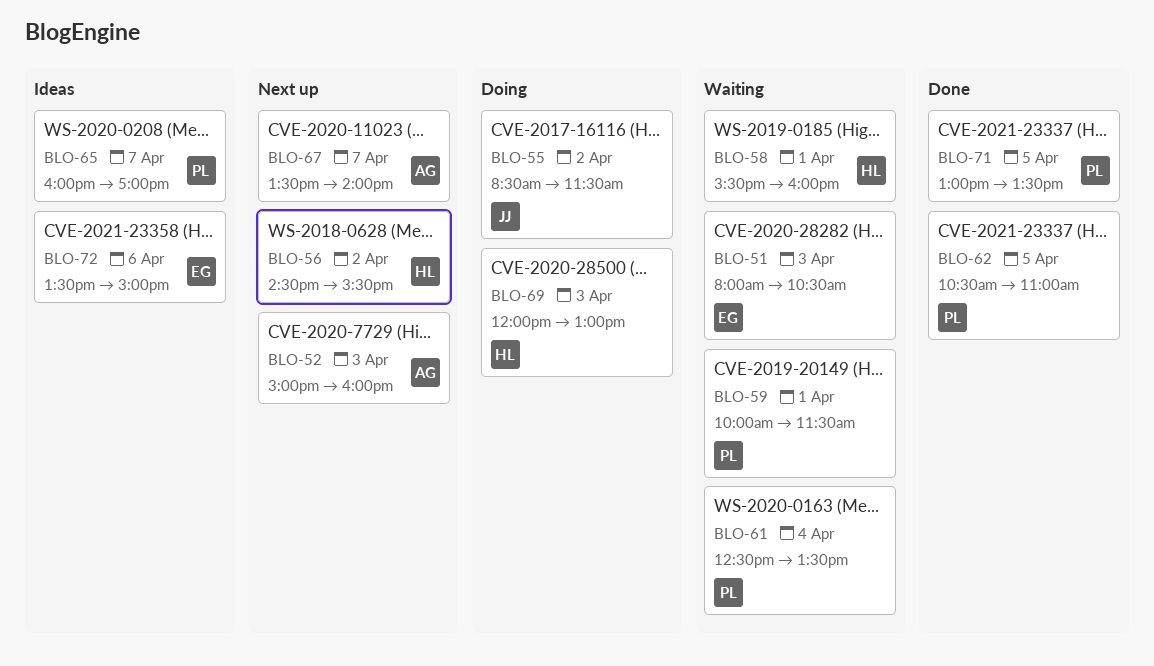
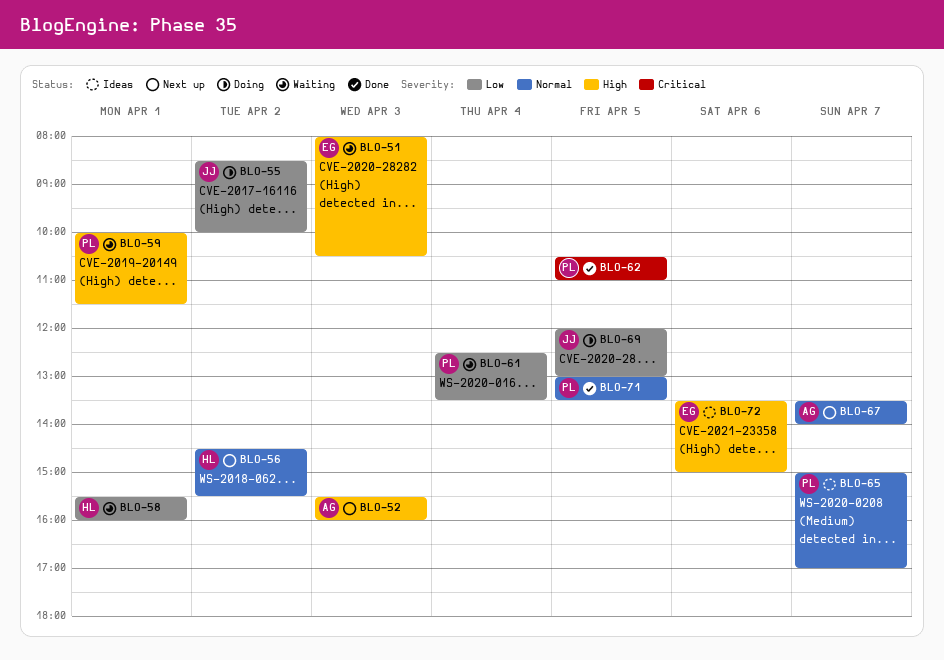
BLO-52, begins: 15:00 -> 15:30
BLO-55, ends: 11:30 -> 10:00
BLO-65, begins: 16:00 -> 15:00
BLO-69, owner: HL -> JJ
BLO-69, day: Apr 3 -> Apr 5

